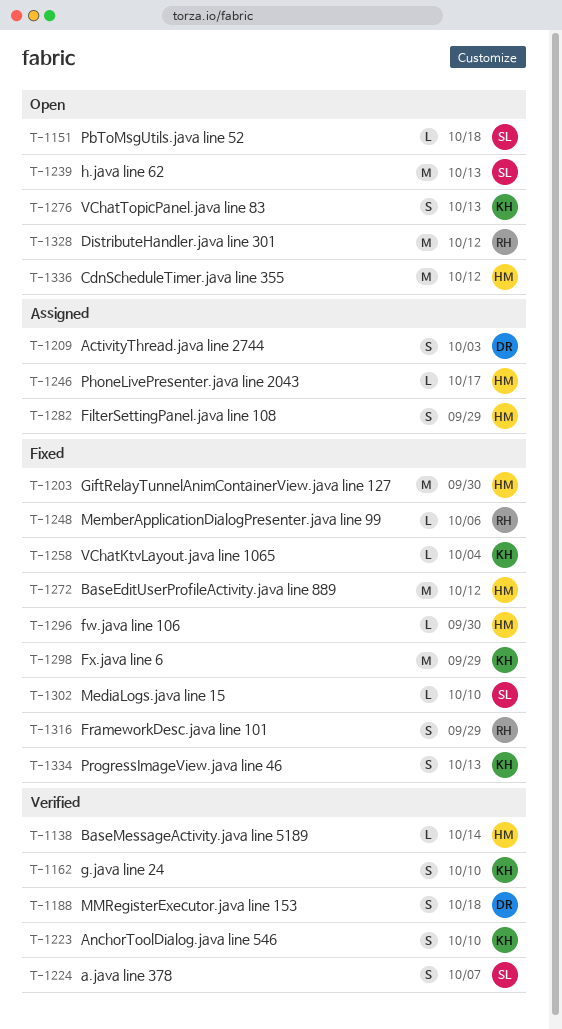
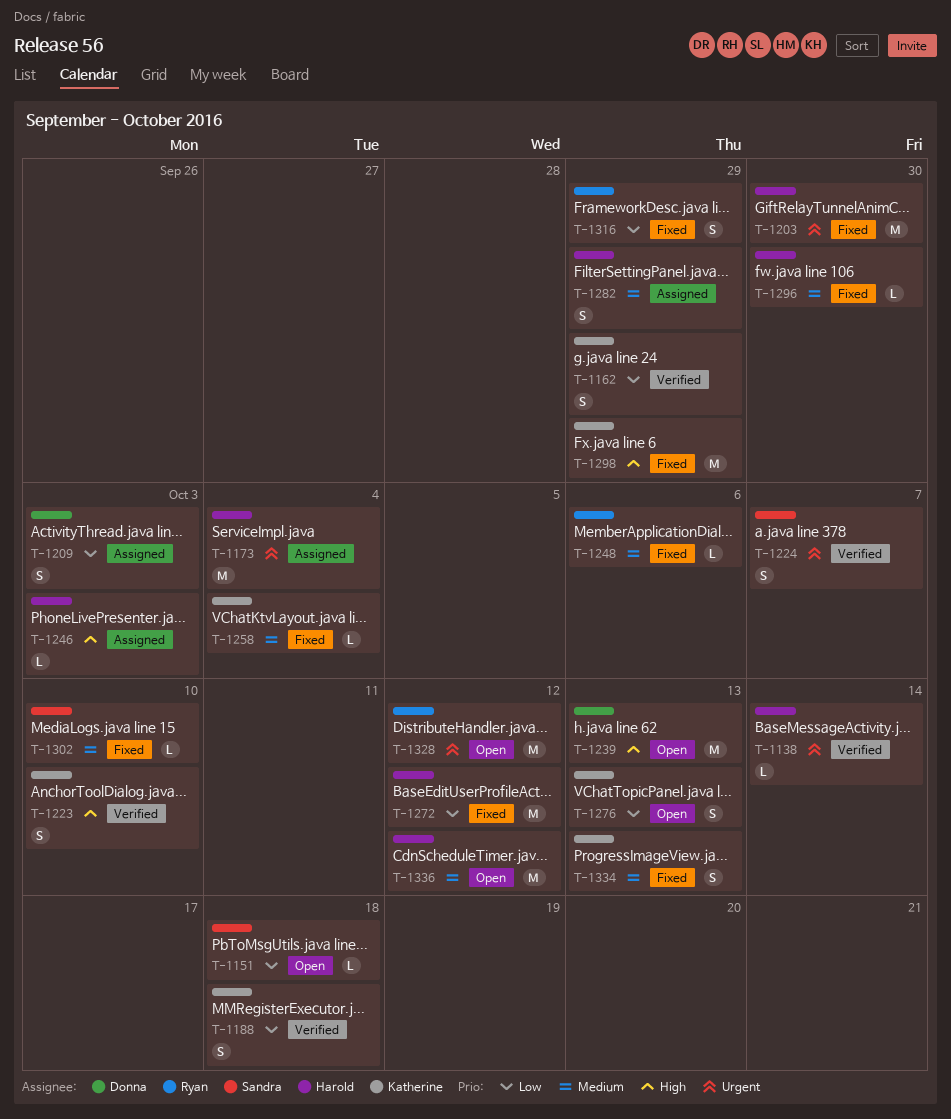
T-1162, due: Oct 10 -> Sep 29
T-1173: none -> present
T-1188, owner: Donna -> Katherine
T-1239, owner: Sandra -> Donna
T-1246, due: Oct 17 -> Oct 3

